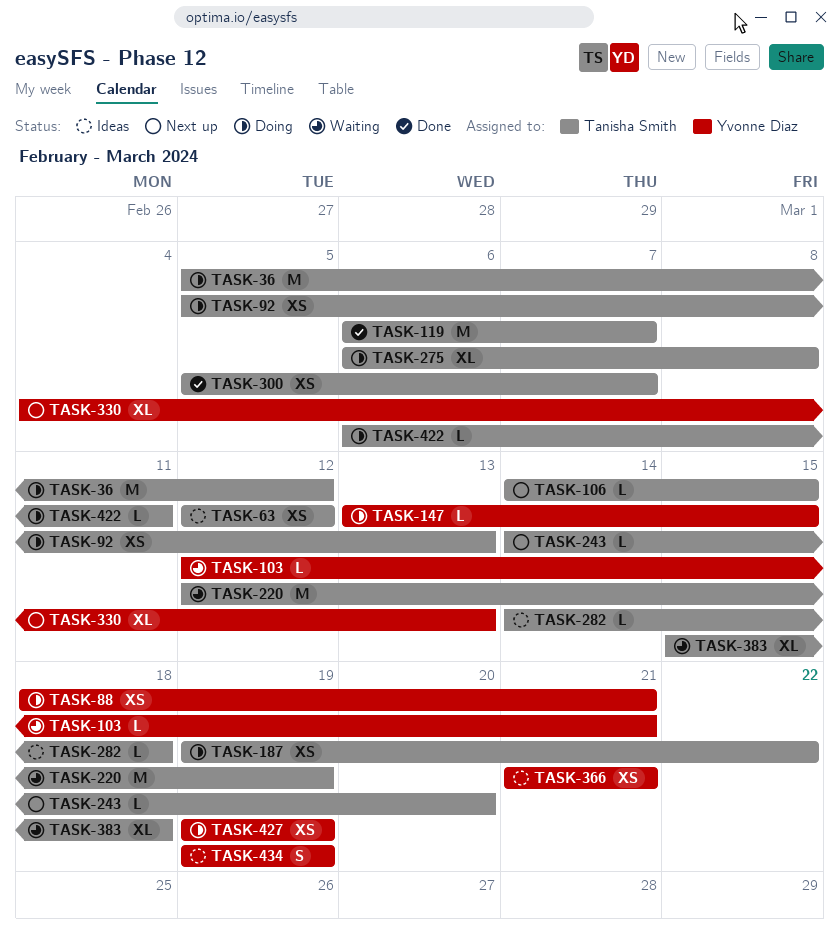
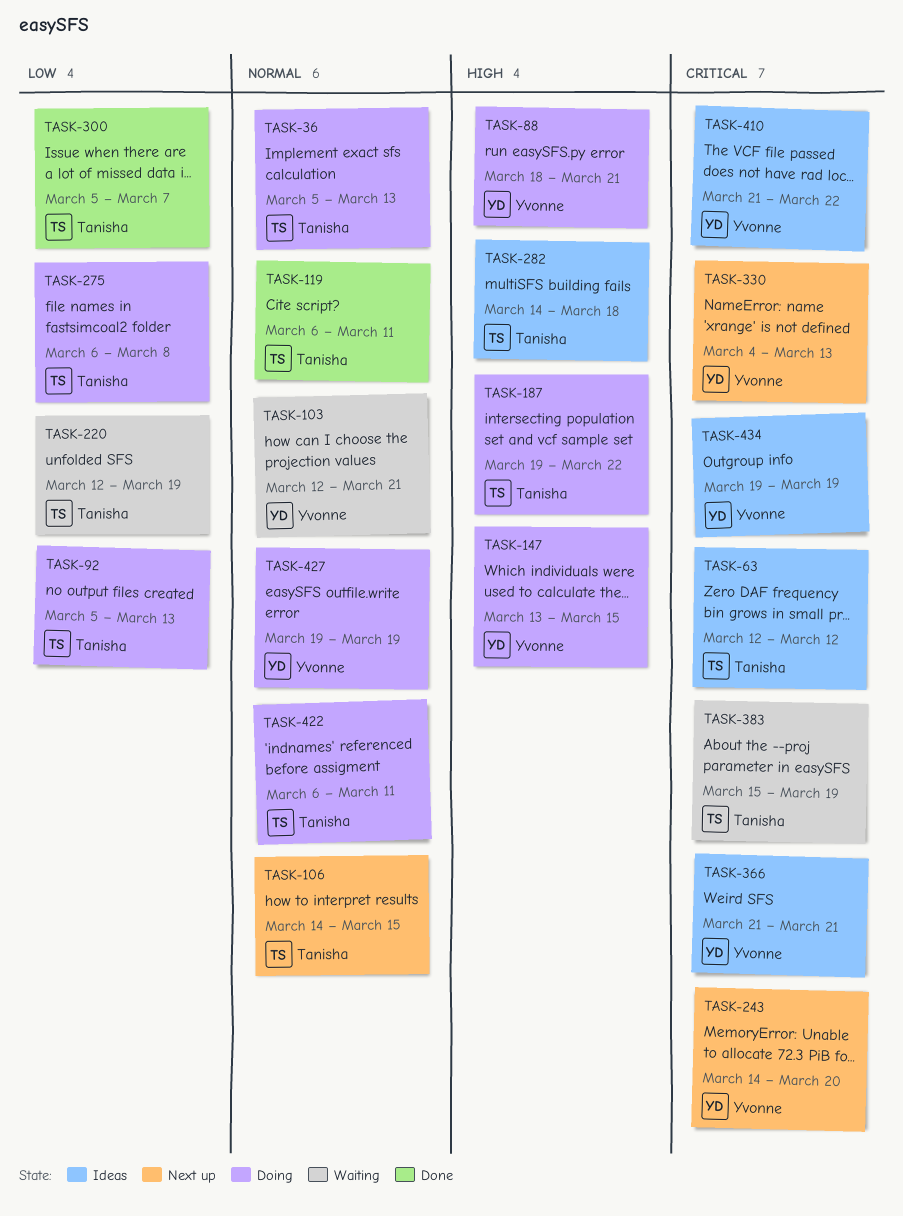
TASK-36, due: Mar 12 -> Mar 13
TASK-119, due: Mar 7 -> Mar 11
TASK-243, owner: Tanisha Smith -> Yvonne Diaz
TASK-383, due: Mar 18 -> Mar 19
TASK-410: none -> present

